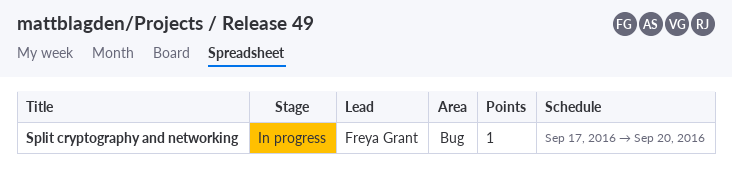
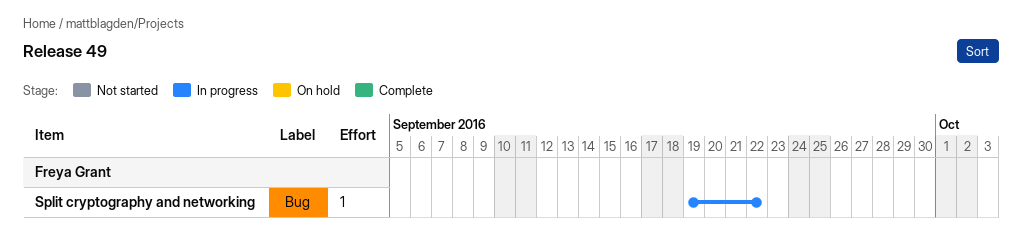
Split cryptography and networking, start: Sep 17 -> Sep 19
Split cryptography and networking, due: Sep 20 -> Sep 22

